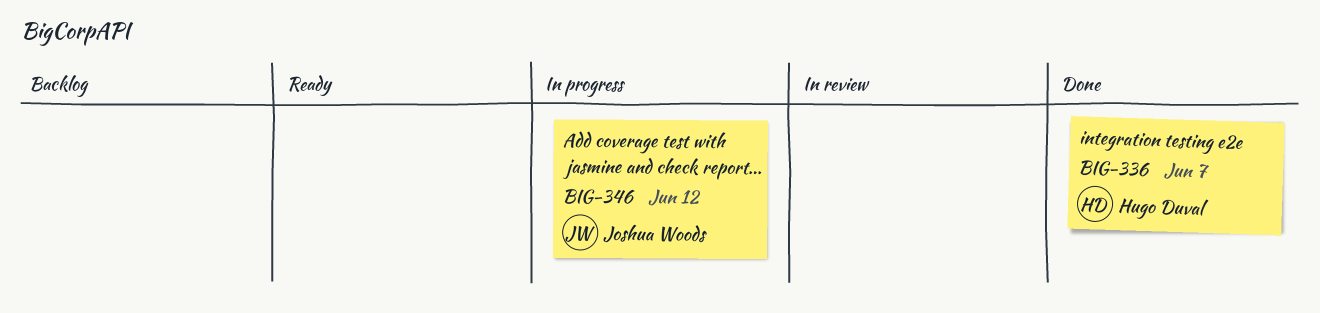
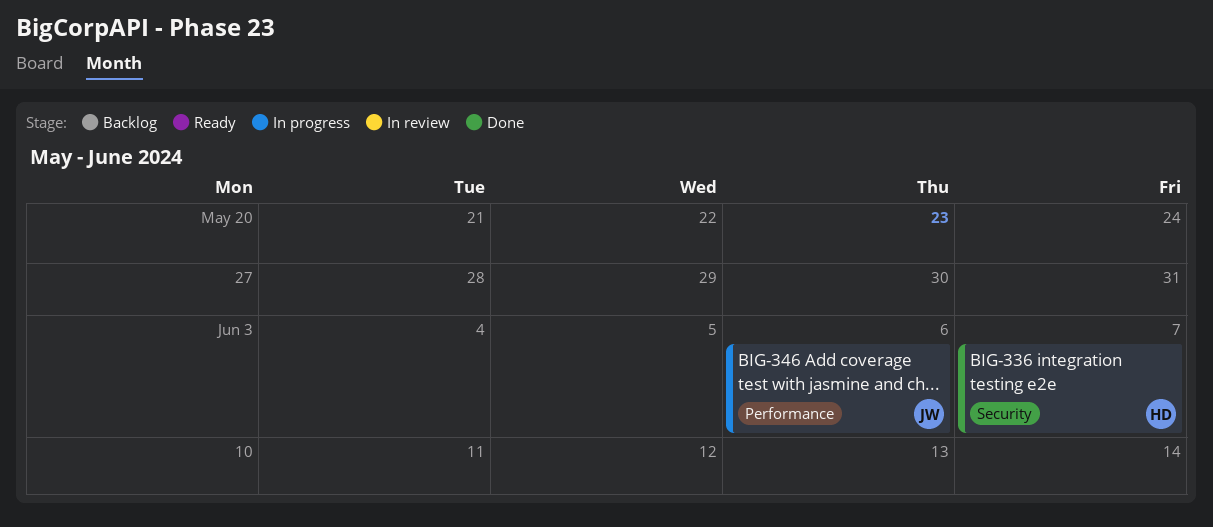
BIG-346, due: Jun 12 -> Jun 6

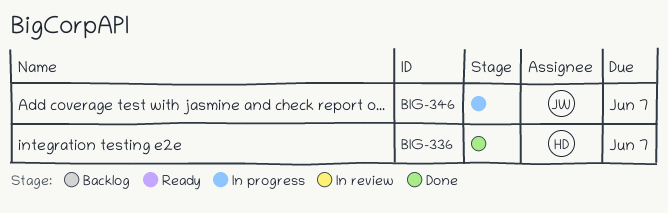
BIG-346, due: Jun 6 -> Jun 7

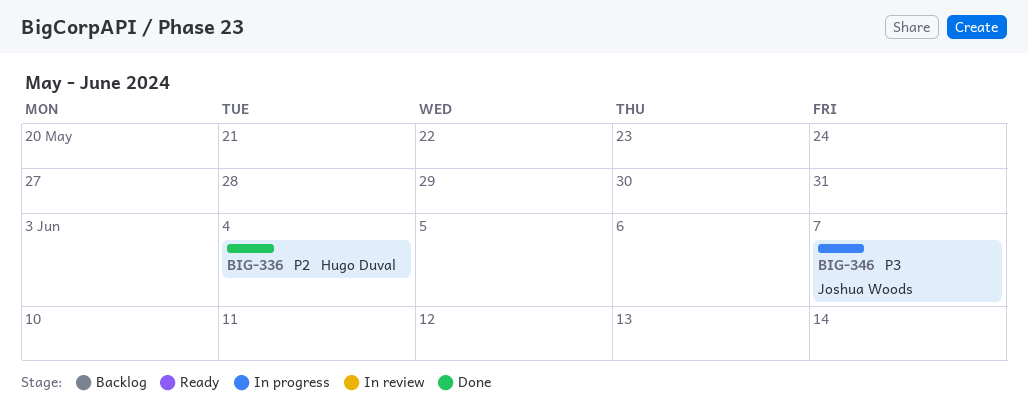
BIG-336, due: Jun 7 -> Jun 4

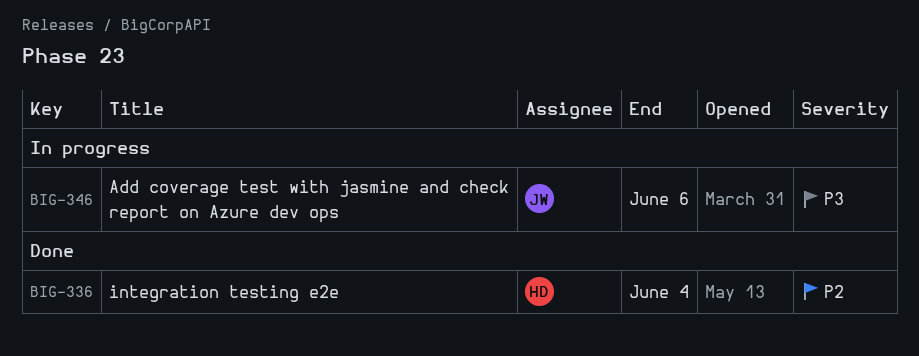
BIG-346, due: Jun 7 -> Jun 6

